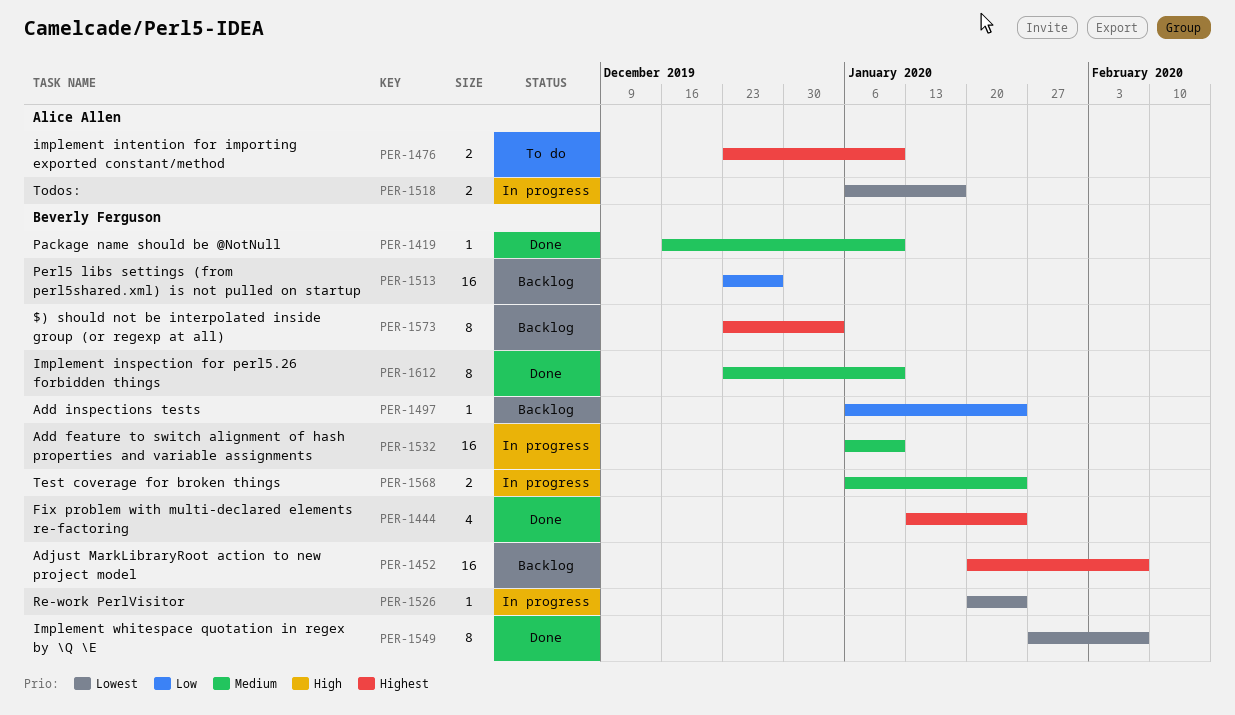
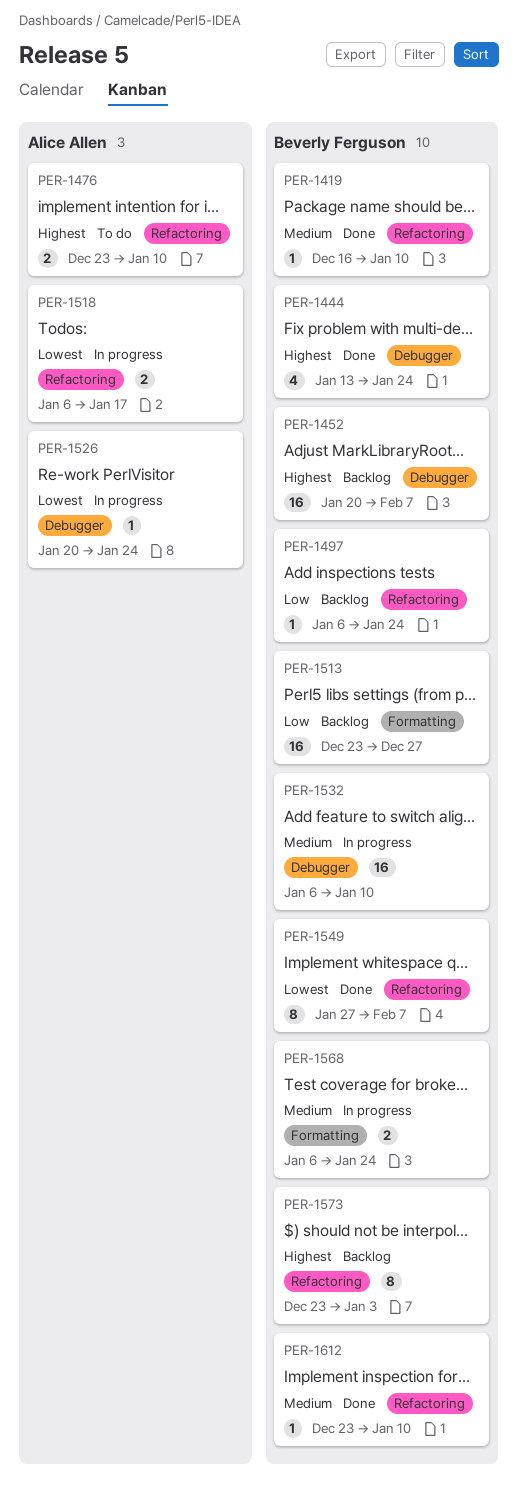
PER-1526, owner: Beverly Ferguson -> Alice Allen
PER-1612, estimate: 8 -> 1

